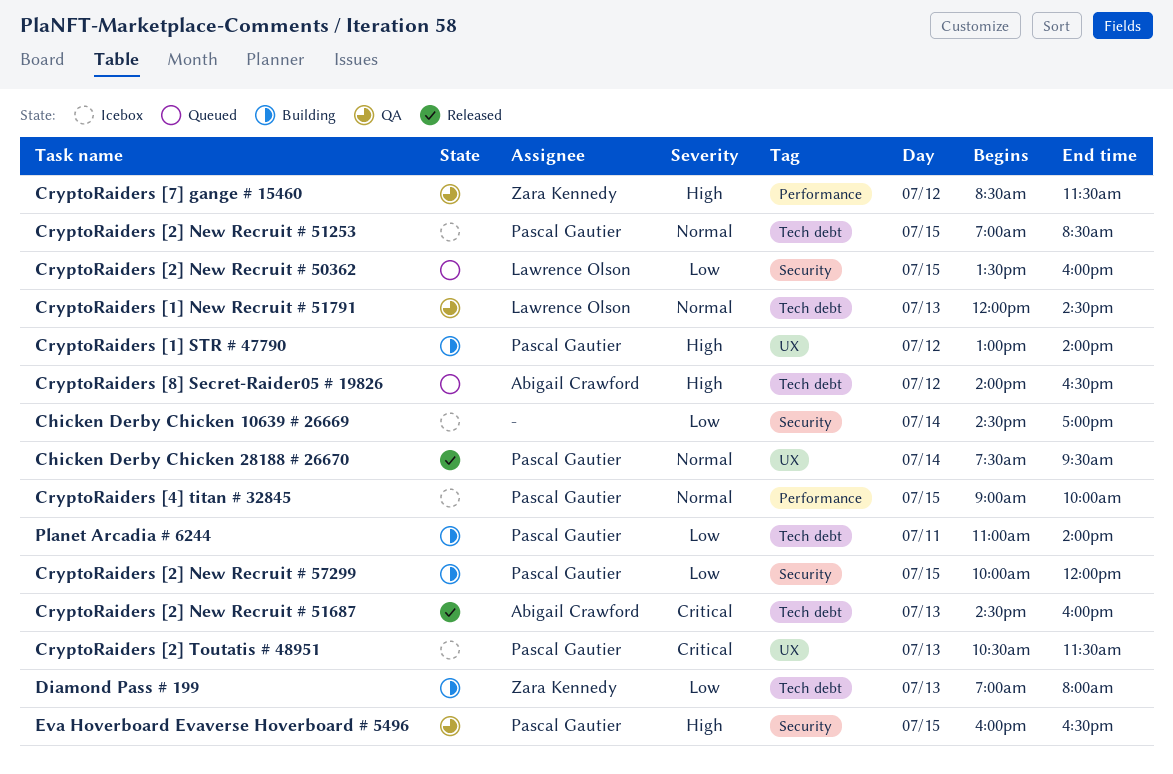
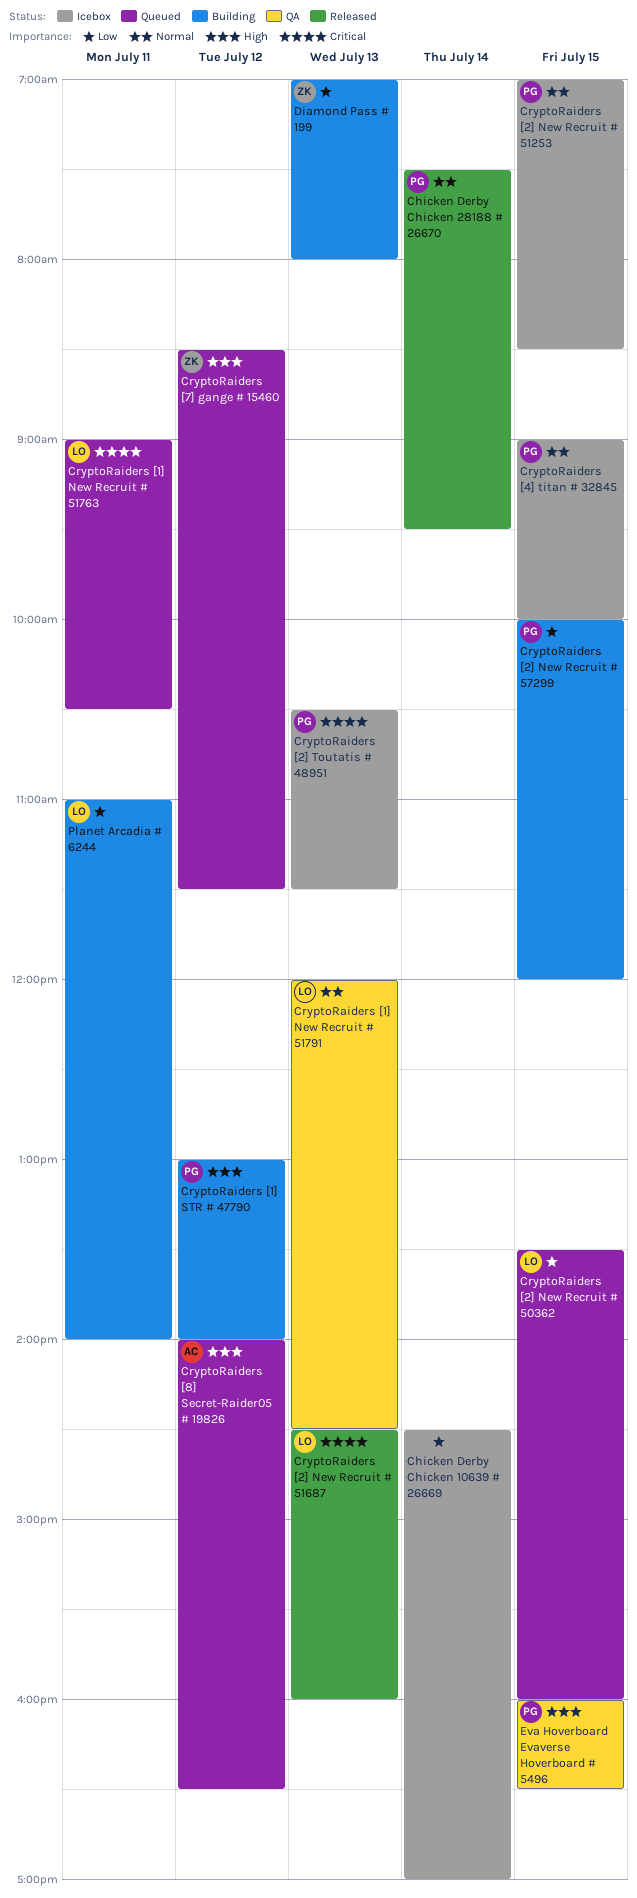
CryptoRaiders [1] New Recruit # 51763: none -> present
CryptoRaiders [2] New Recruit # 51687, owner: Abigail Crawford -> Lawrence Olson
CryptoRaiders [7] gange # 15460, status: QA -> Queued
Planet Arcadia # 6244, owner: Pascal Gautier -> Lawrence Olson

